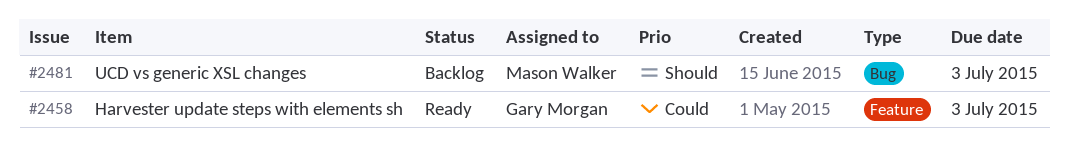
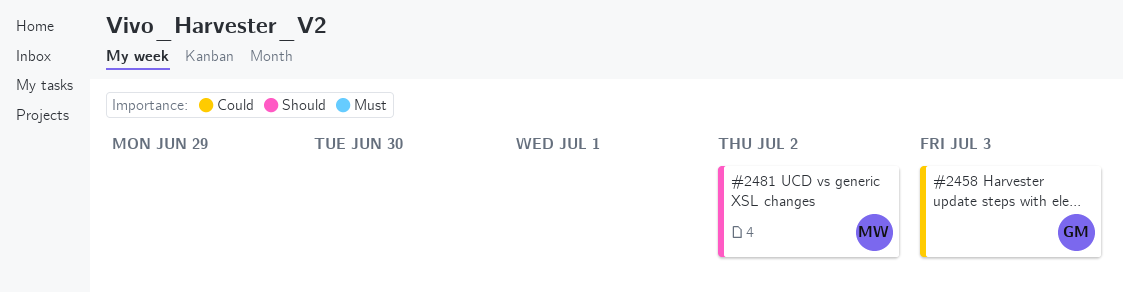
#2481, due: Jul 3 -> Jul 2

